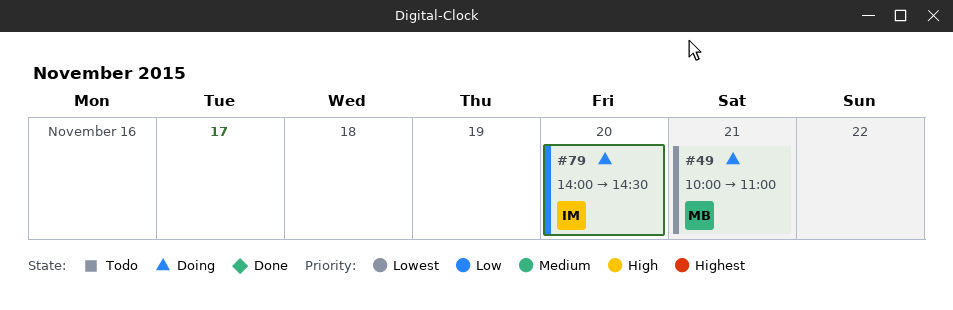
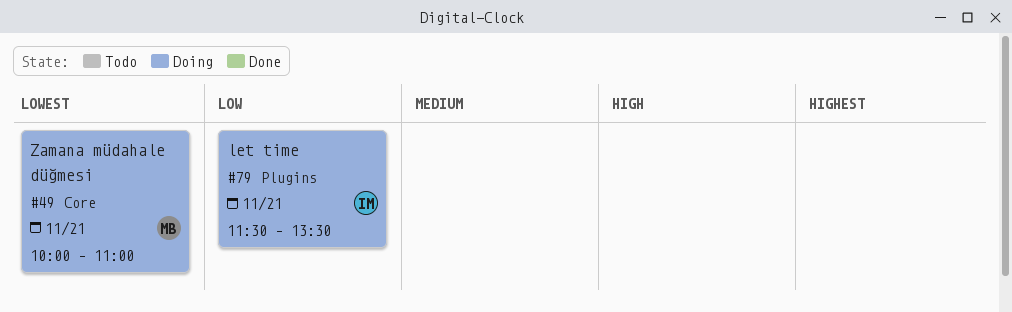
#79, day: Nov 20 -> Nov 21
#79, begins: 14:00 -> 11:30
#79, ends: 14:30 -> 13:30

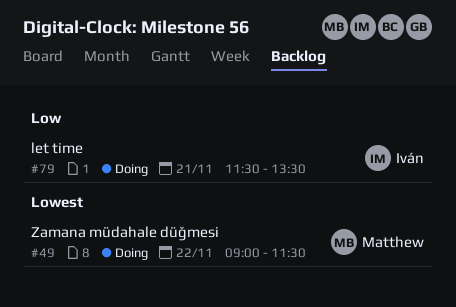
#49, day: Nov 21 -> Nov 22
#49, begins: 10:00 -> 09:00
#49, ends: 11:00 -> 11:30

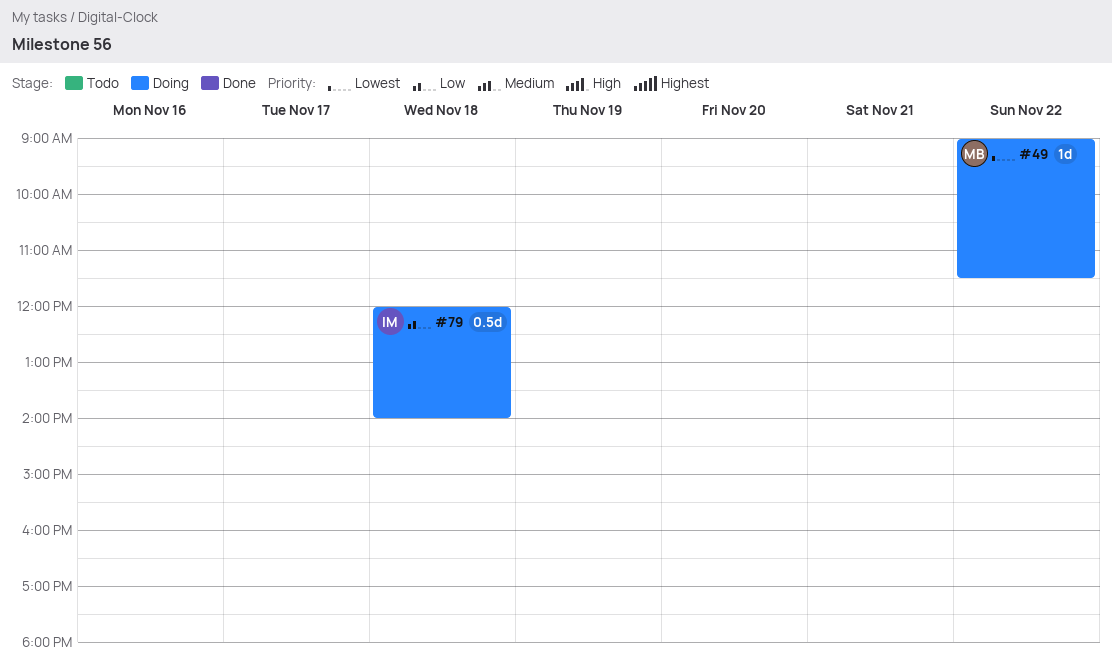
#79, day: Nov 21 -> Nov 18
#79, begins: 11:30 -> 12:00
#79, ends: 13:30 -> 14:00

